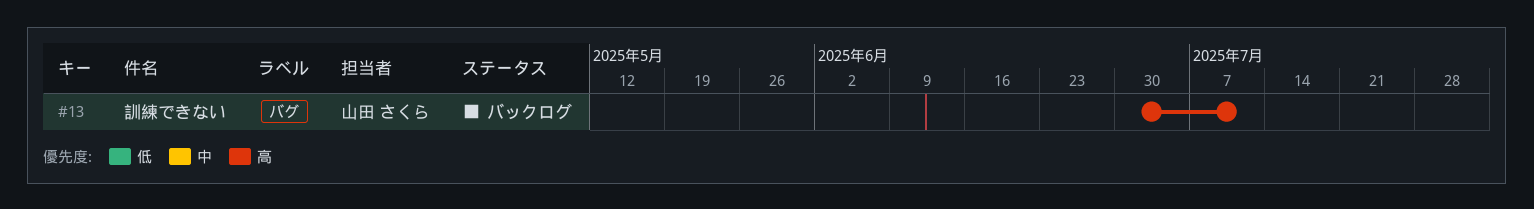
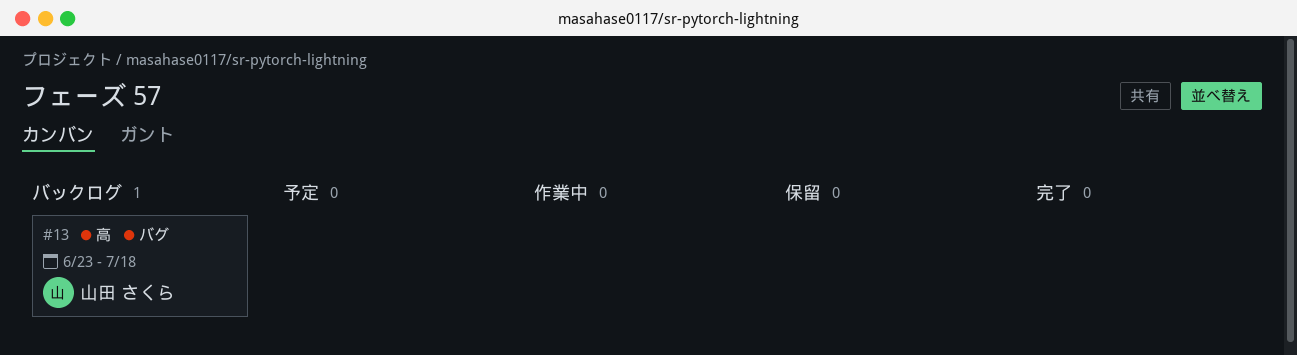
#13, start: Jun 30 -> Jun 23
#13, due: Jul 11 -> Jul 18

